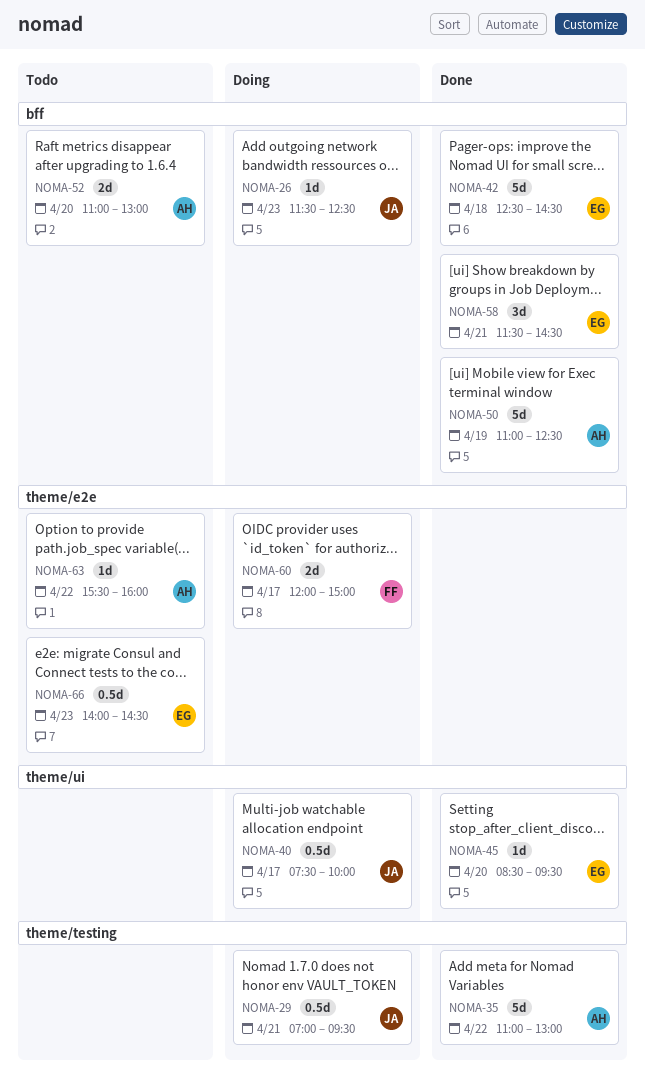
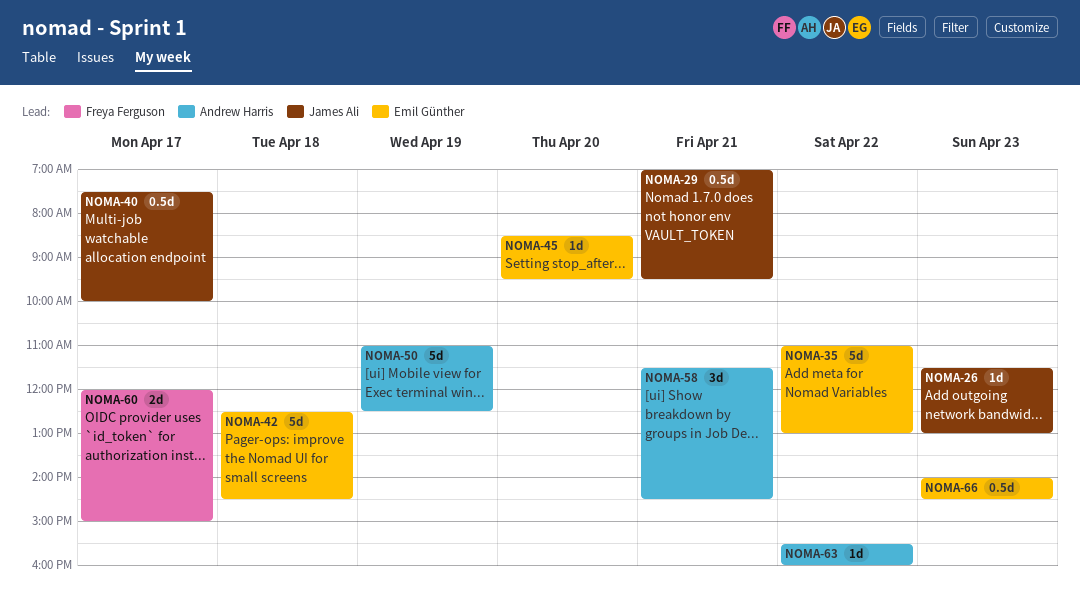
NOMA-26, ends: 12:30 -> 13:00
NOMA-35, owner: Andrew Harris -> Emil Günther
NOMA-52: present -> none
NOMA-58, owner: Emil Günther -> Andrew Harris

